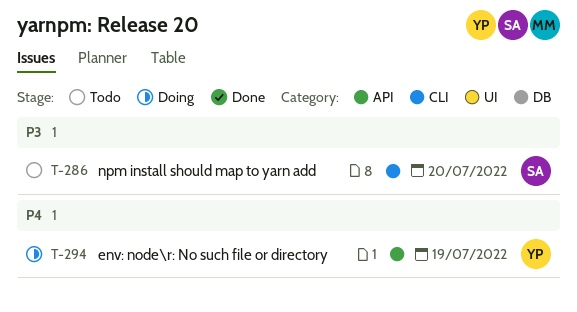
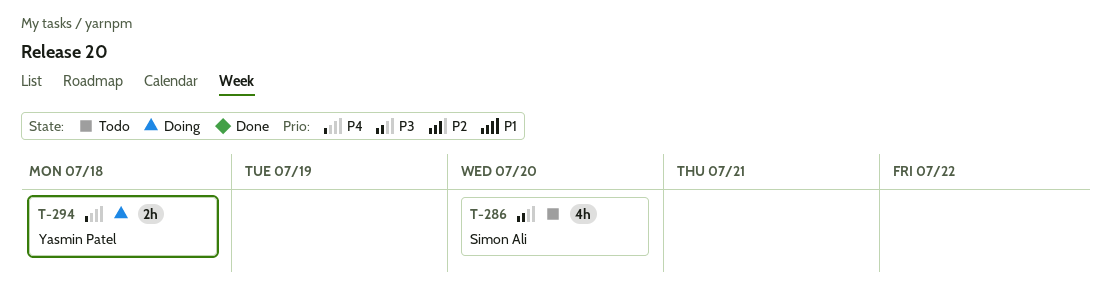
T-294, due: Jul 19 -> Jul 18

